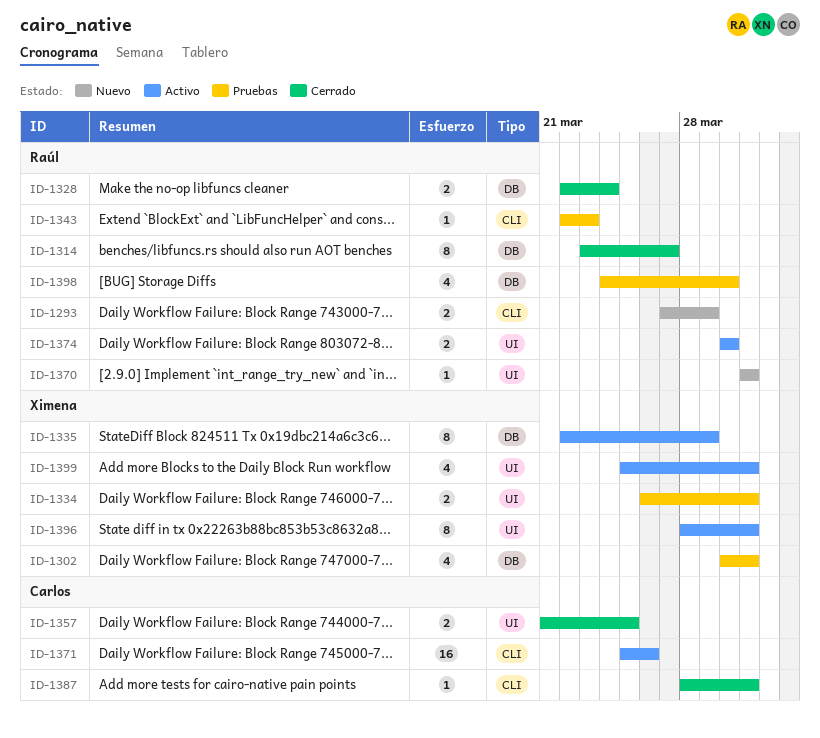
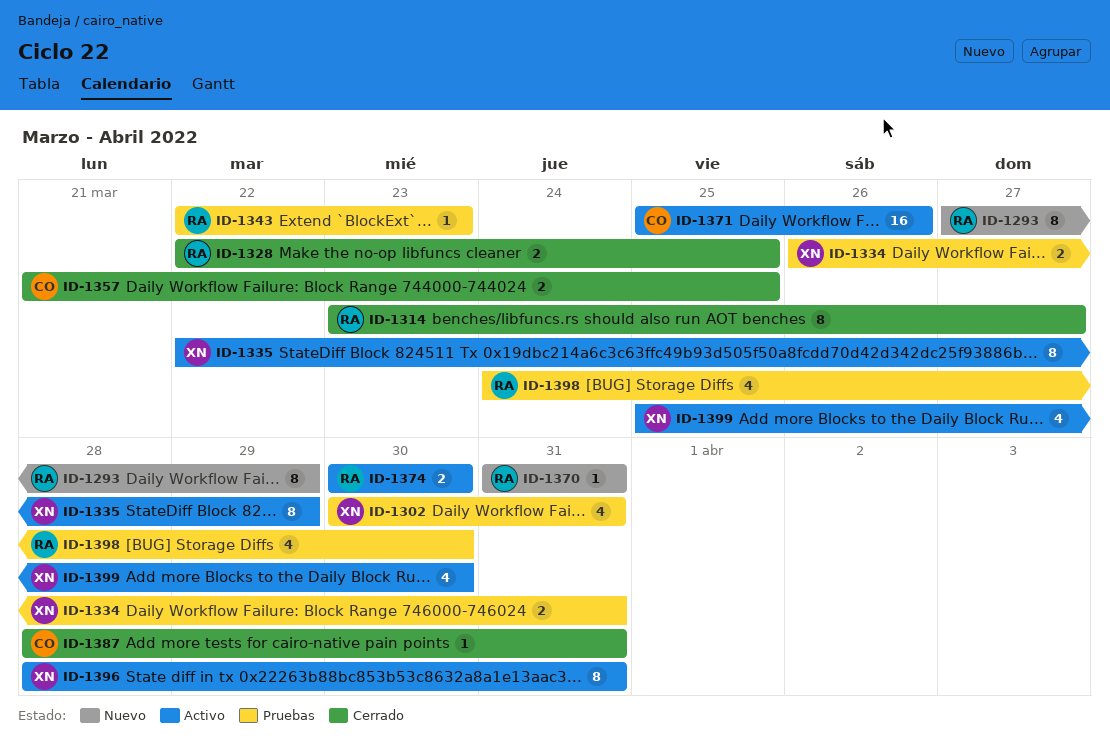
ID-1293, estimate: 2 -> 8
ID-1328, due: Mar 24 -> Mar 25
ID-1399, due: Mar 31 -> Mar 30

